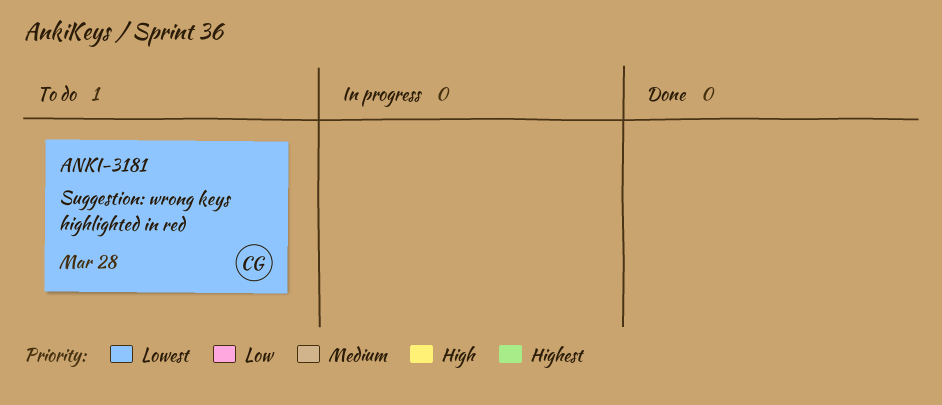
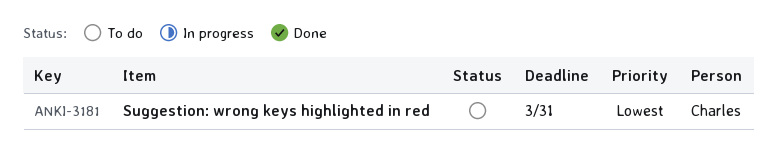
ANKI-3181, due: Mar 28 -> Mar 31

